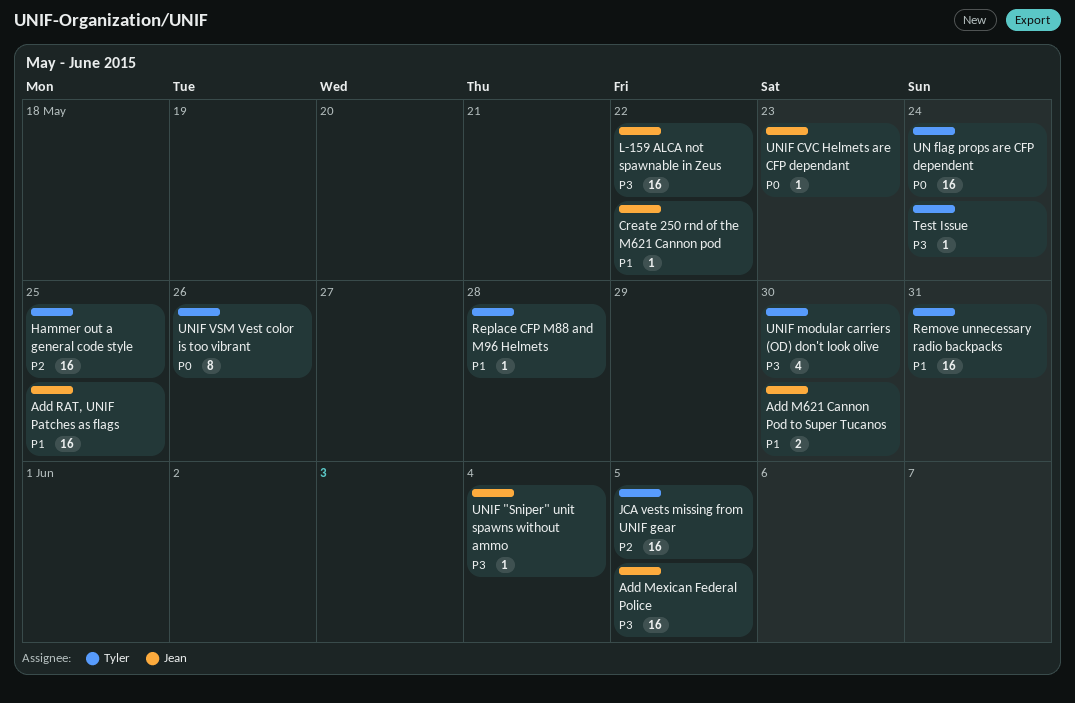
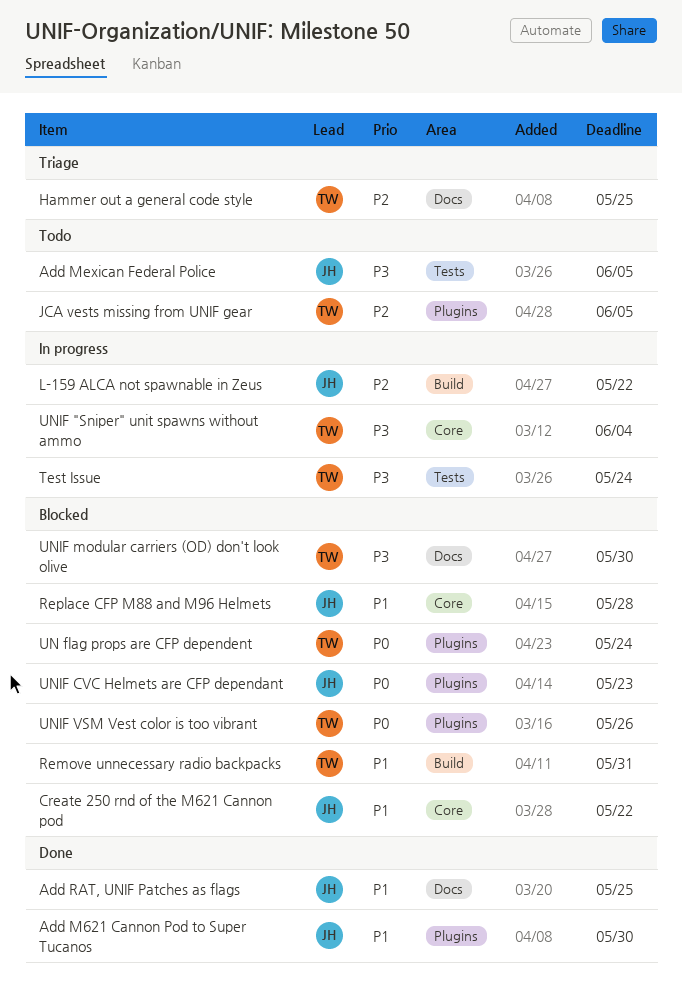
L-159 ALCA not spawnable in Zeus, priority: P3 -> P2
Replace CFP M88 and M96 Helmets, owner: Tyler -> Jean
UNIF "Sniper" unit spawns without ammo, owner: Jean -> Tyler

